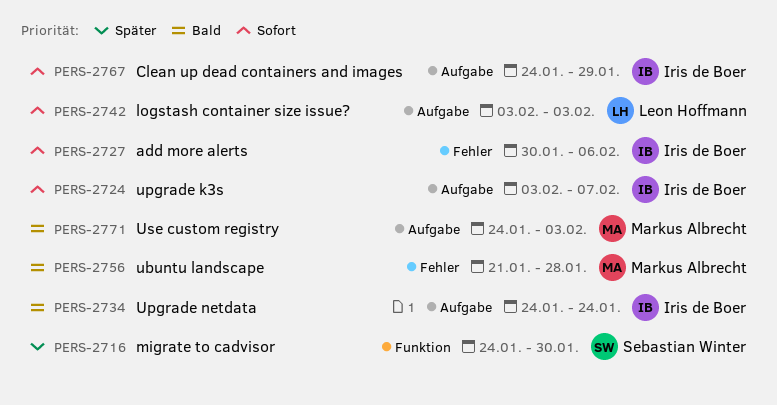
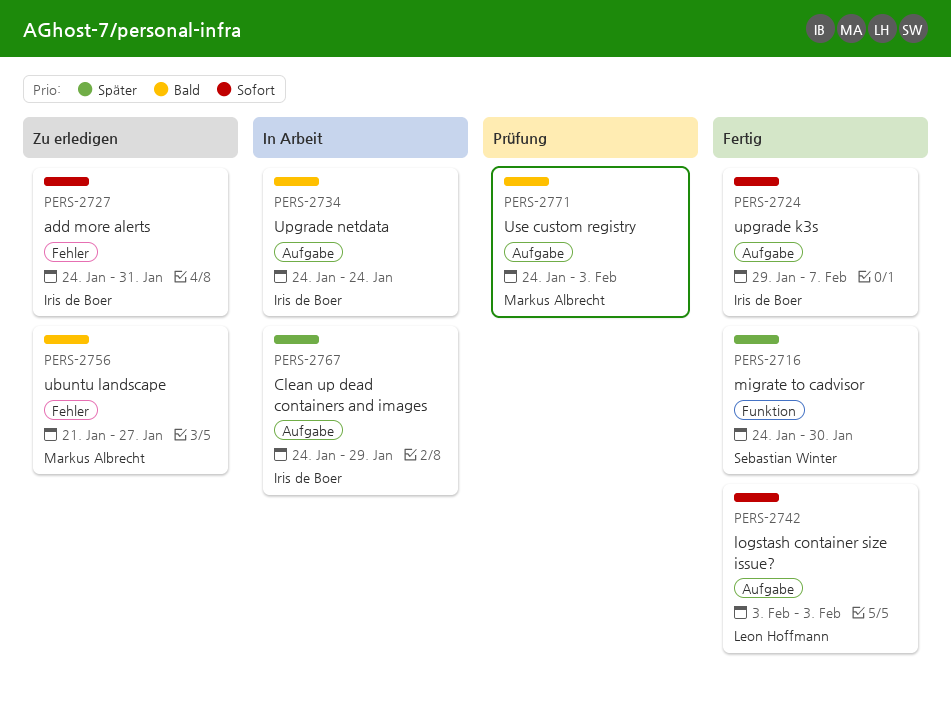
PERS-2724, start: Feb 3 -> Jan 29
PERS-2727, start: Jan 30 -> Jan 24
PERS-2727, due: Feb 6 -> Jan 31
PERS-2756, due: Jan 28 -> Jan 27
PERS-2767, priority: Sofort -> Später

